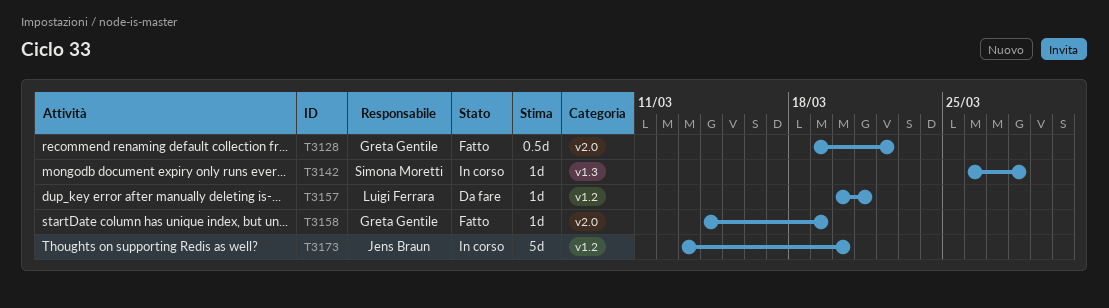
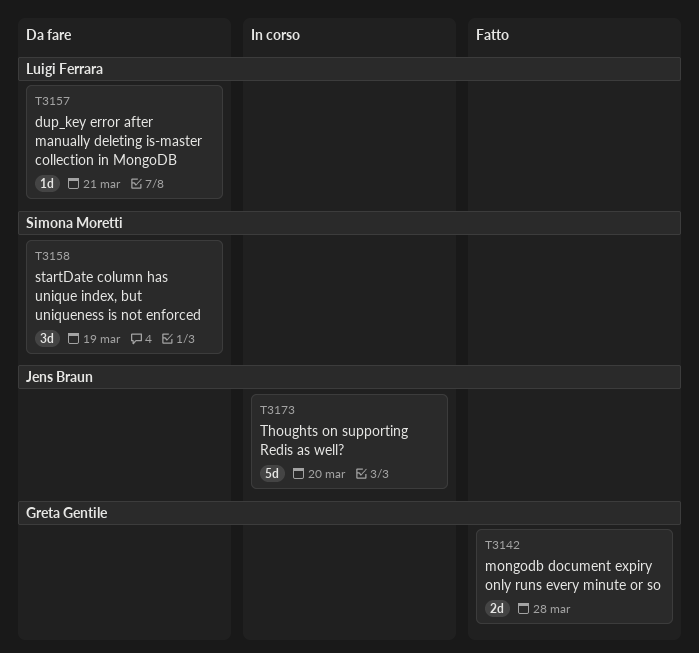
T3128: present -> none
T3142, status: In corso -> Fatto
T3142, owner: Simona Moretti -> Greta Gentile
T3142, estimate: 1d -> 2d
T3158, status: Fatto -> Da fare
T3158, owner: Greta Gentile -> Simona Moretti
T3158, estimate: 1d -> 3d

